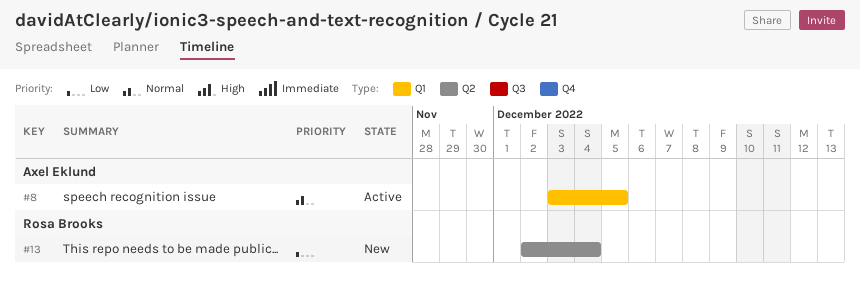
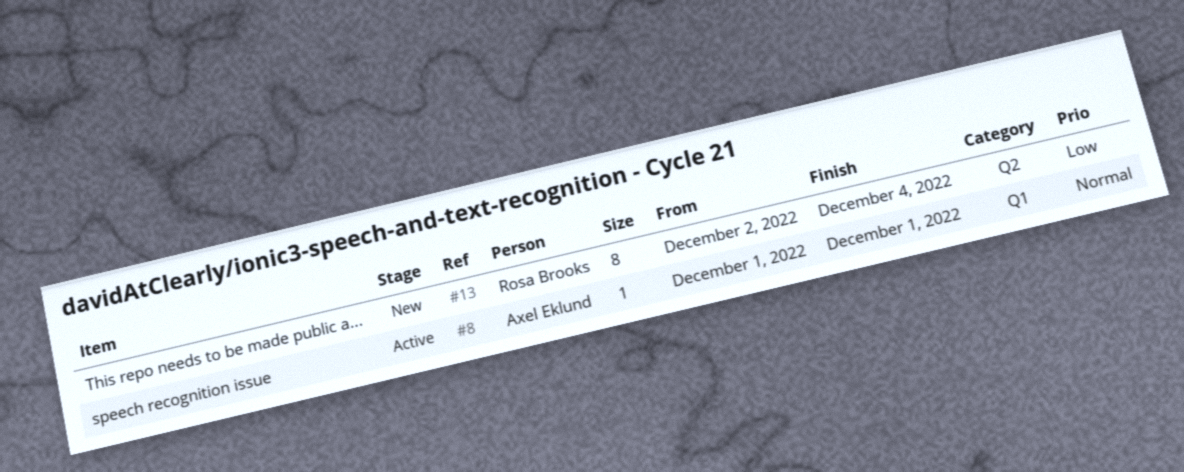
#8, start: Dec 3 -> Dec 1
#8, due: Dec 5 -> Dec 1

